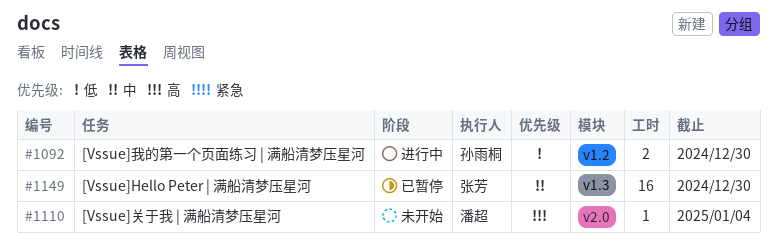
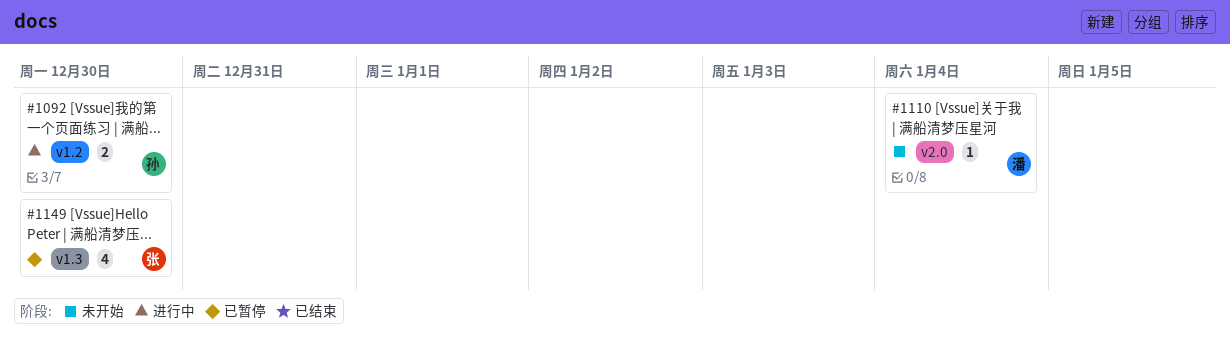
#1149, estimate: 16 -> 4

